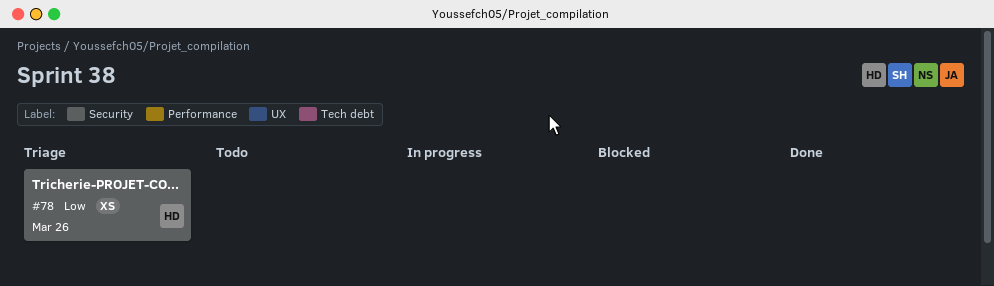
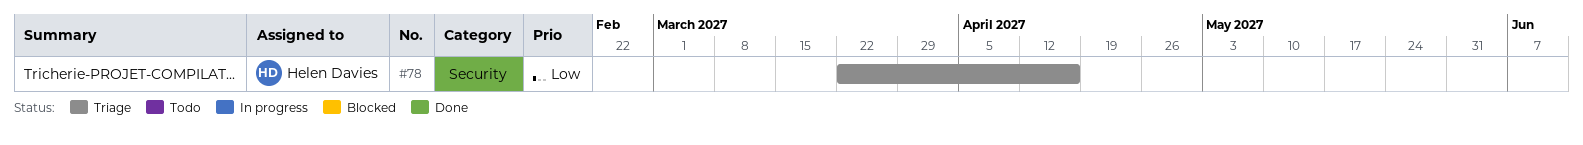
#78, due: Mar 26 -> Apr 16

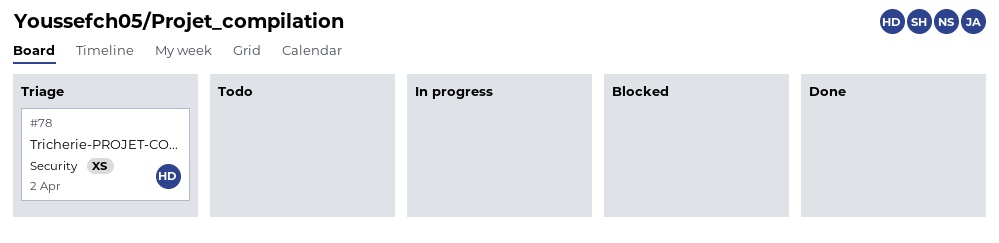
#78, due: Apr 16 -> Apr 2

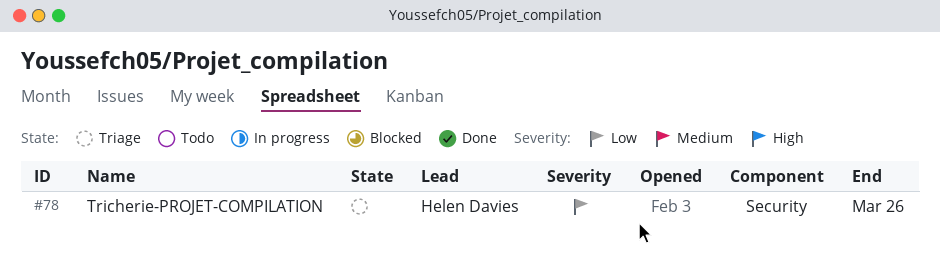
#78, due: Apr 2 -> Mar 26

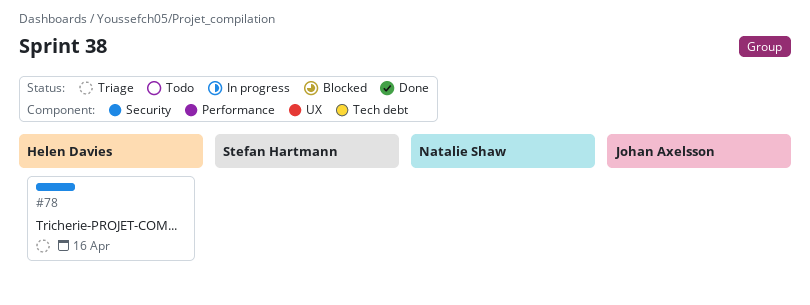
#78, due: Mar 26 -> Apr 16

